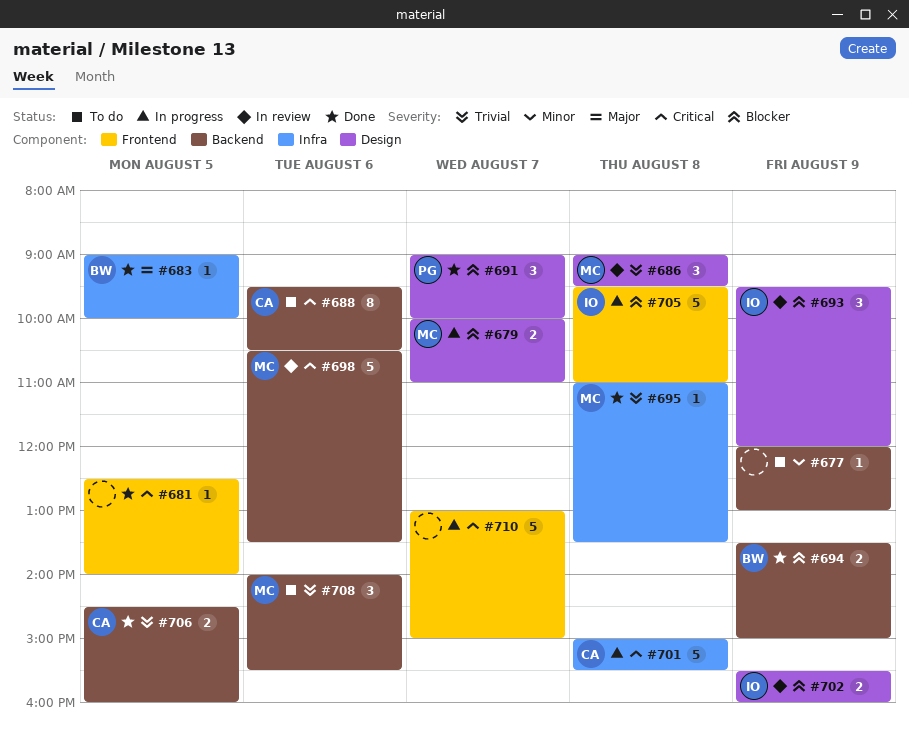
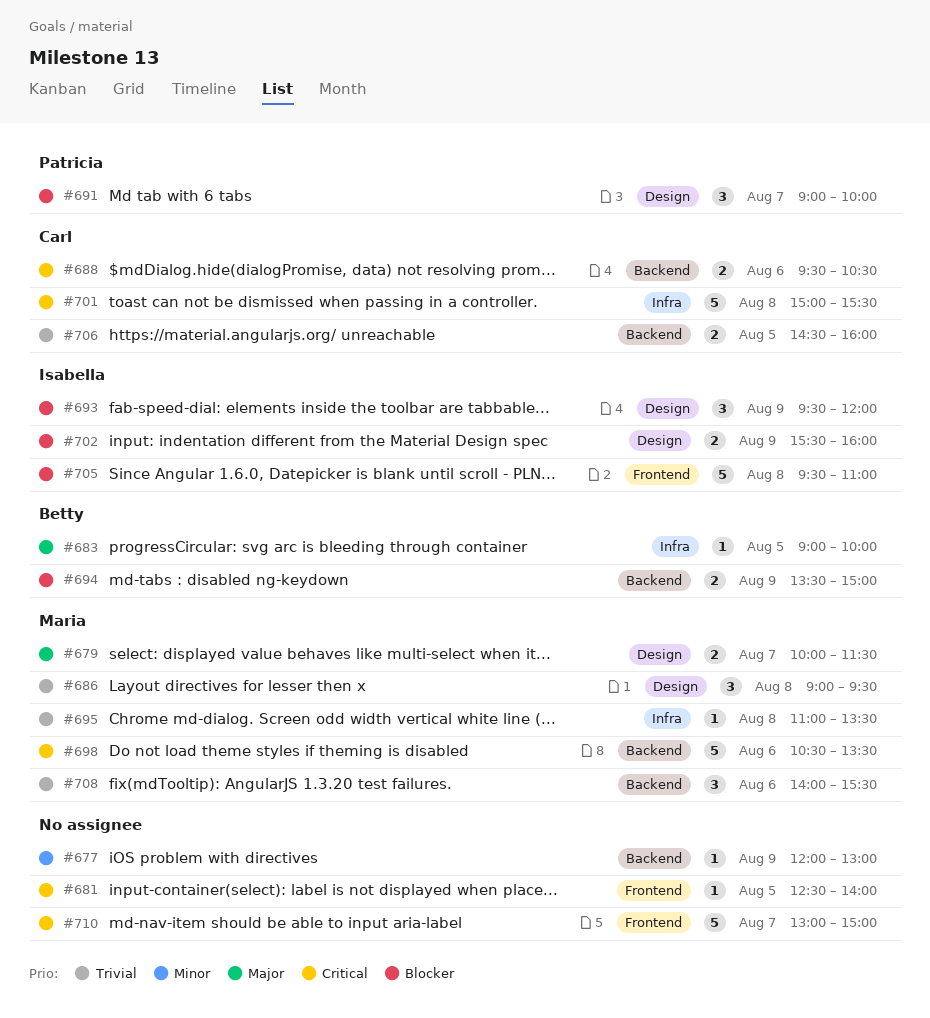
#679, priority: Blocker -> Major
#679, ends: 11:00 -> 11:30
#688, estimate: 8 -> 2

